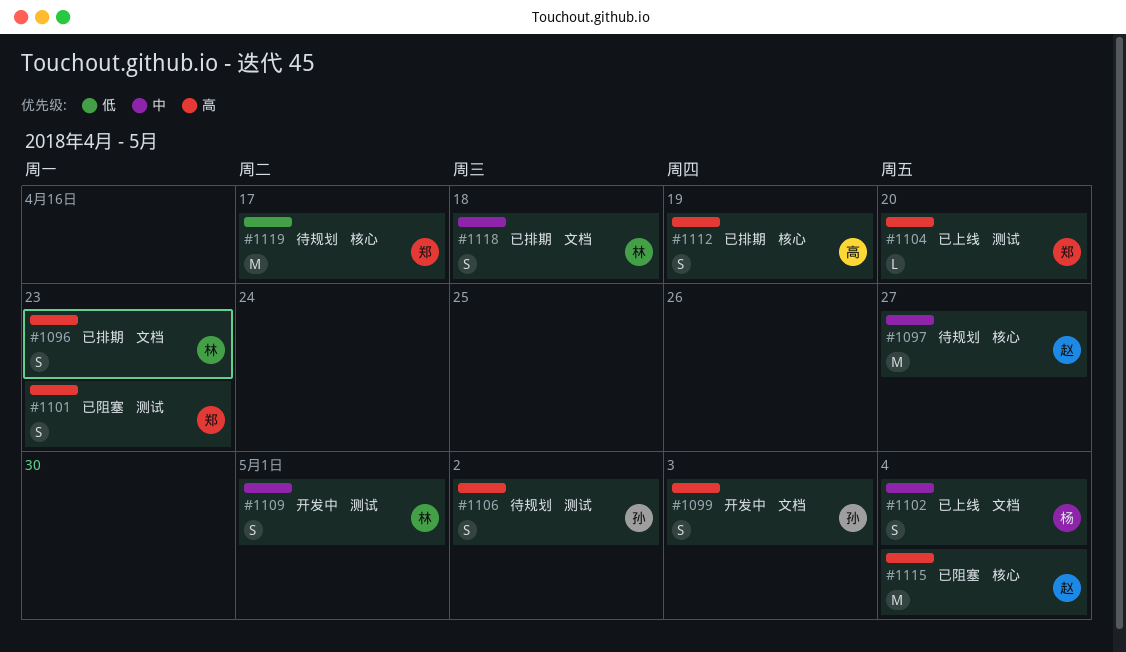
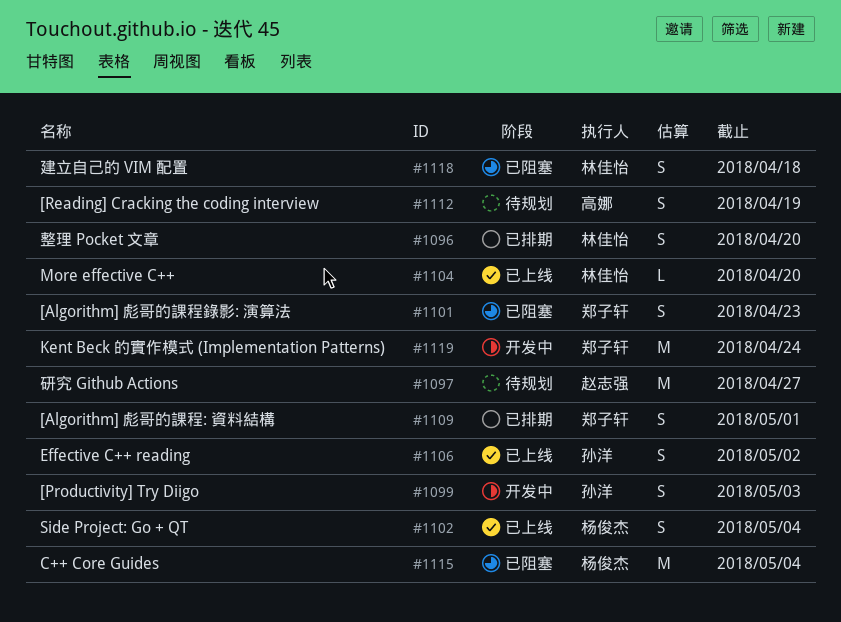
#1096, due: Apr 23 -> Apr 20
#1104, owner: 郑子轩 -> 林佳怡
#1106, status: 待规划 -> 已上线
#1109, status: 开发中 -> 已排期
#1109, owner: 林佳怡 -> 郑子轩
#1112, status: 已排期 -> 待规划
#1115, owner: 赵志强 -> 杨俊杰
#1118, status: 已排期 -> 已阻塞
#1119, status: 待规划 -> 开发中
#1119, due: Apr 17 -> Apr 24

